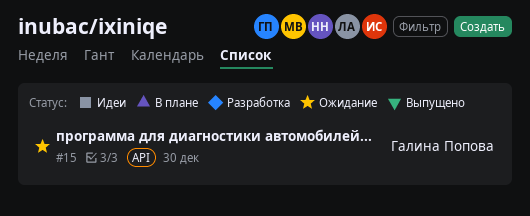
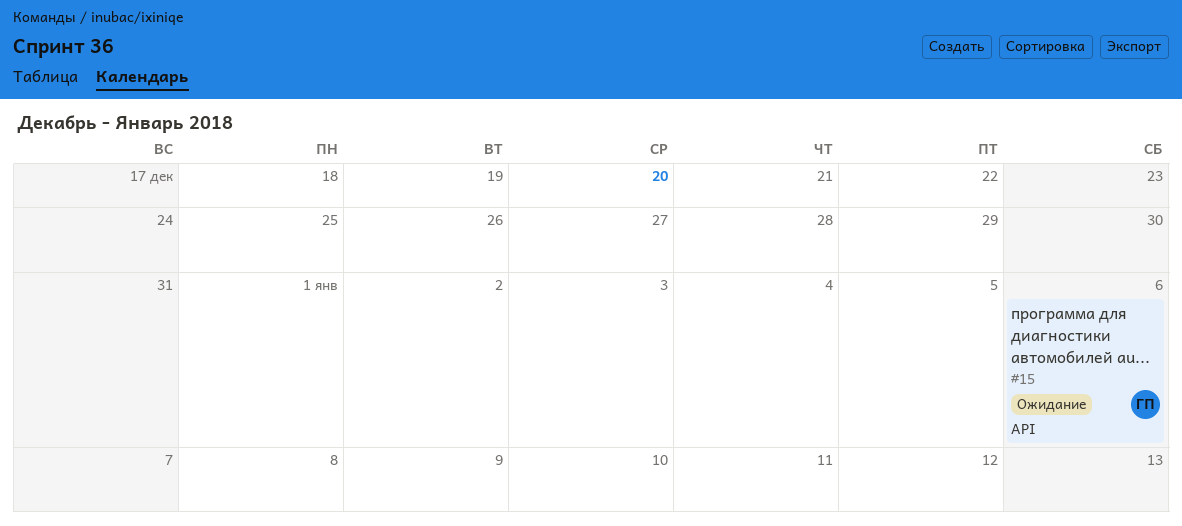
#15, due: Dec 30 -> Jan 6

